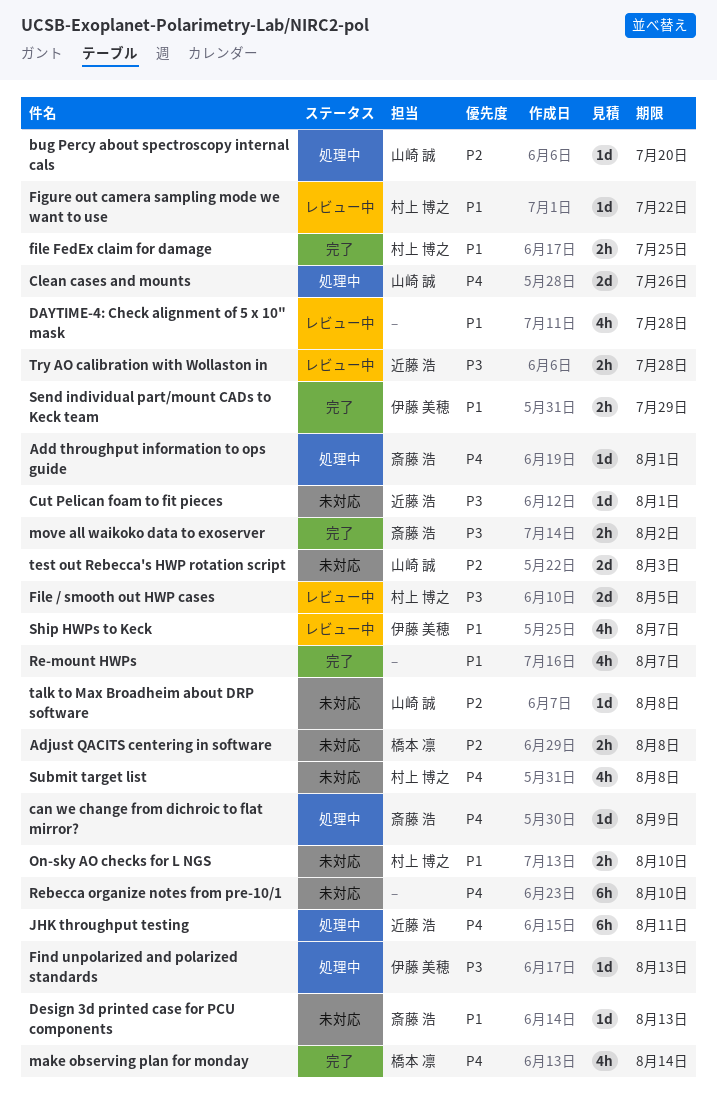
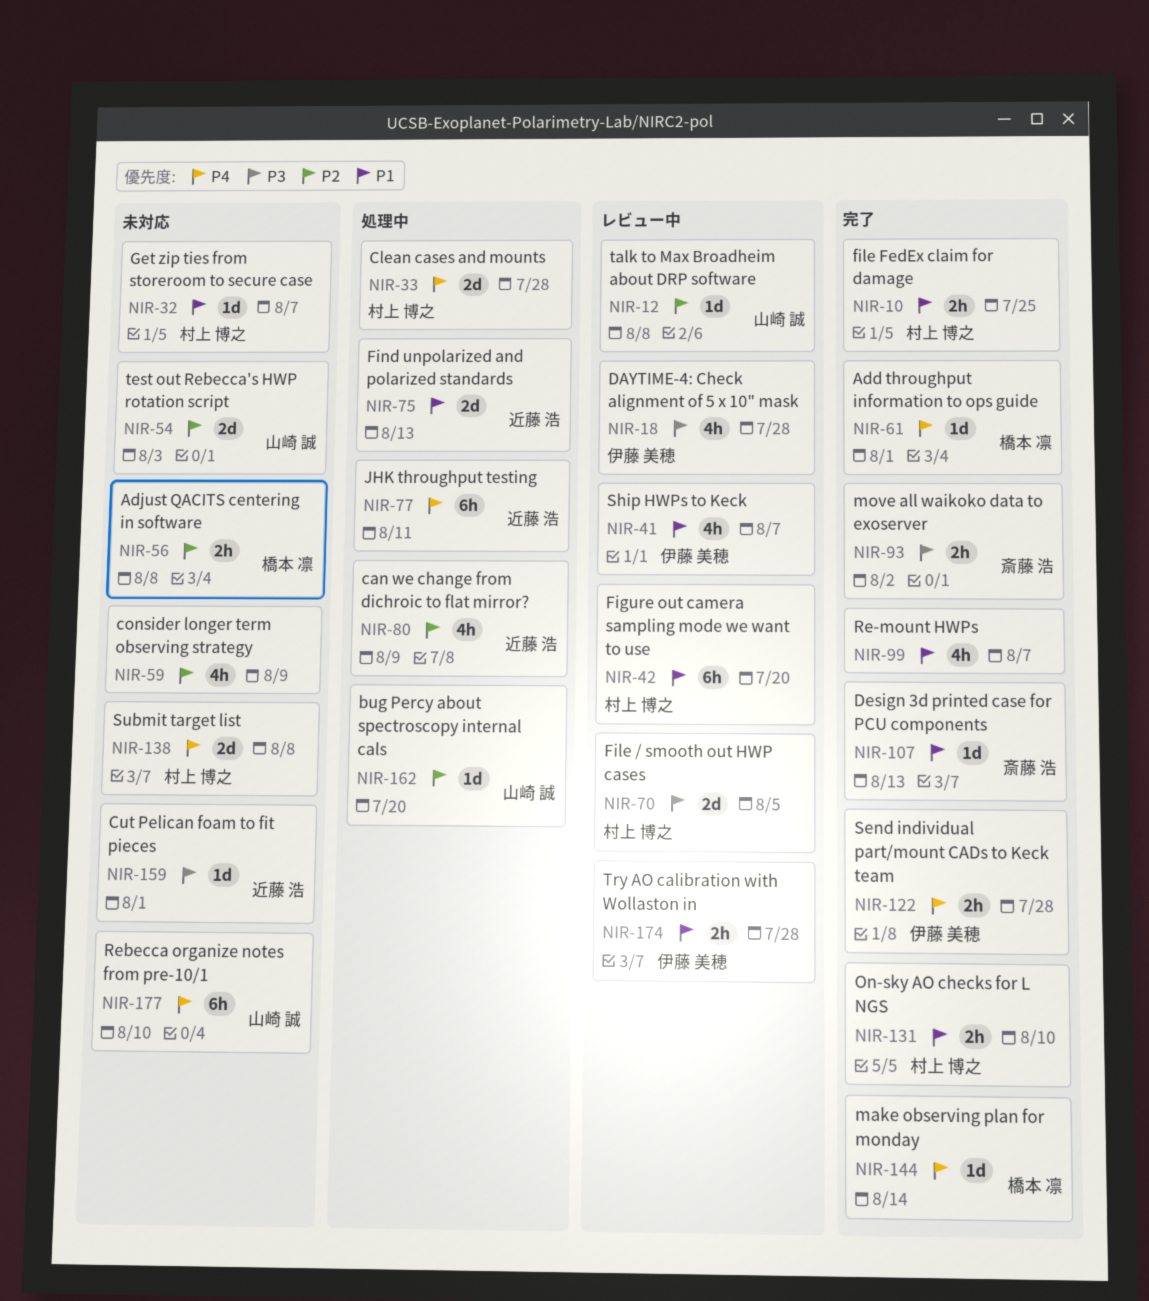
Add throughput information to ops guide, status: 処理中 -> 完了
Add throughput information to ops guide, owner: 斎藤 浩 -> 橋本 凛
can we change from dichroic to flat mirror?, owner: 斎藤 浩 -> 近藤 浩
can we change from dichroic to flat mirror?, priority: P4 -> P2
can we change from dichroic to flat mirror?, estimate: 1d -> 4h
Clean cases and mounts, owner: 山崎 誠 -> 村上 博之
Clean cases and mounts, due: Jul 26 -> Jul 28
consider longer term observing strategy: none -> present
DAYTIME-4: Check alignment of 5 x 10" mask, owner: none -> 伊藤 美穂
DAYTIME-4: Check alignment of 5 x 10" mask, priority: P1 -> P3
Design 3d printed case for PCU components, status: 未対応 -> 完了
Figure out camera sampling mode we want to use, estimate: 1d -> 6h
Figure out camera sampling mode we want to use, due: Jul 22 -> Jul 20
Find unpolarized and polarized standards, owner: 伊藤 美穂 -> 近藤 浩
Find unpolarized and polarized standards, priority: P3 -> P1
Find unpolarized and polarized standards, estimate: 1d -> 2d
Get zip ties from storeroom to secure case: none -> present
make observing plan for monday, estimate: 4h -> 1d
On-sky AO checks for L NGS, status: 未対応 -> 完了
Rebecca organize notes from pre-10/1, owner: none -> 山崎 誠
Send individual part/mount CADs to Keck team, priority: P1 -> P4
Send individual part/mount CADs to Keck team, due: Jul 29 -> Jul 28
Submit target list, estimate: 4h -> 2d
talk to Max Broadheim about DRP software, status: 未対応 -> レビュー中
Try AO calibration with Wollaston in, owner: 近藤 浩 -> 伊藤 美穂
Try AO calibration with Wollaston in, priority: P3 -> P1

